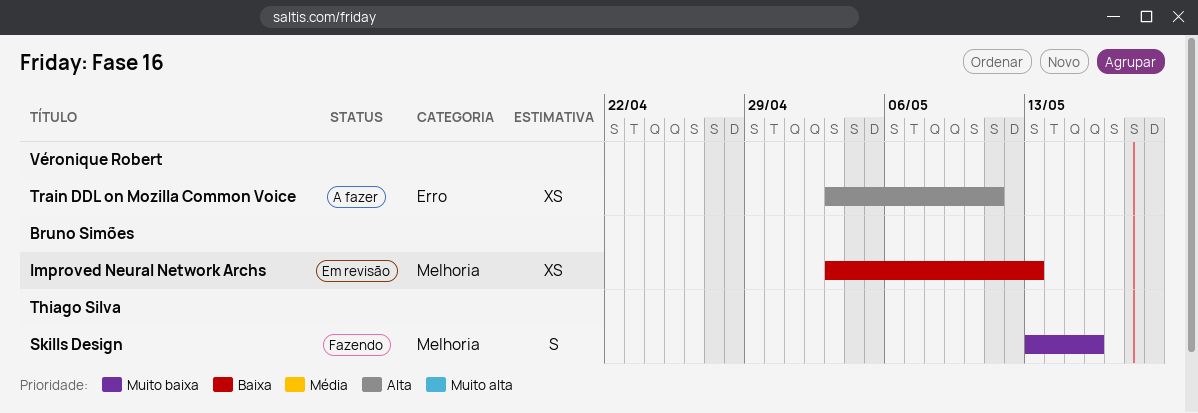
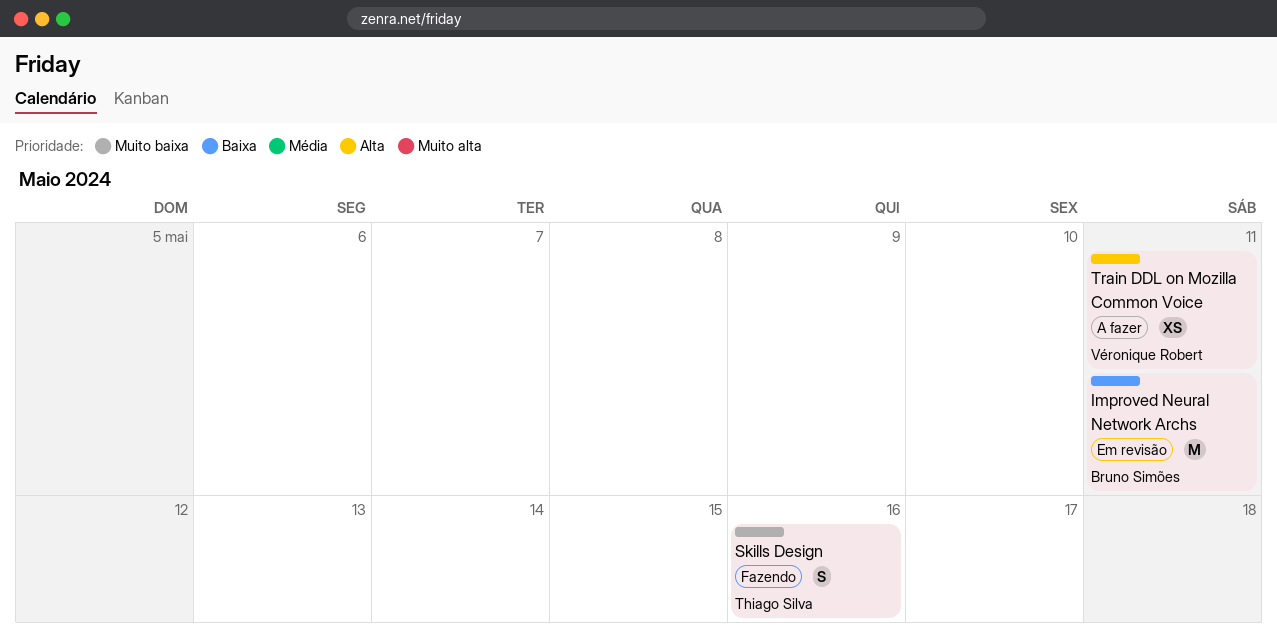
Improved Neural Network Archs, estimate: XS -> M
Improved Neural Network Archs, due: May 13 -> May 11

